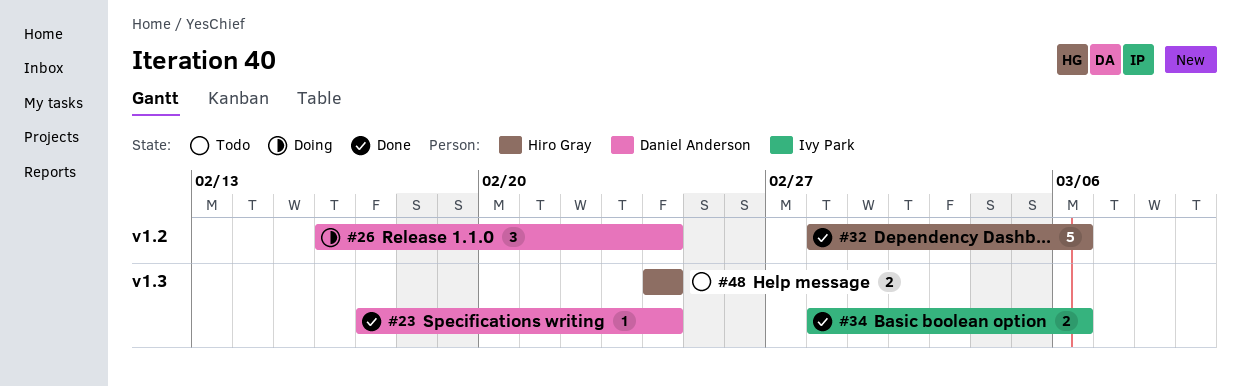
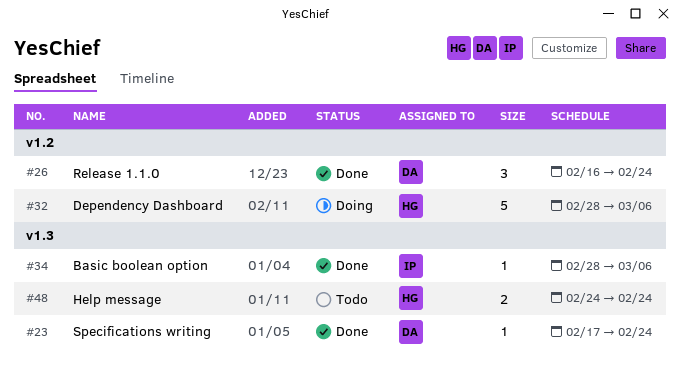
#26, status: Doing -> Done
#32, status: Done -> Doing
#34, estimate: 2 -> 1

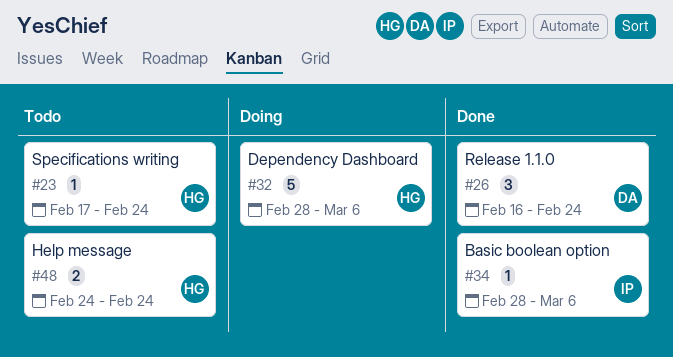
#23, status: Done -> Todo
#23, owner: DA -> HG

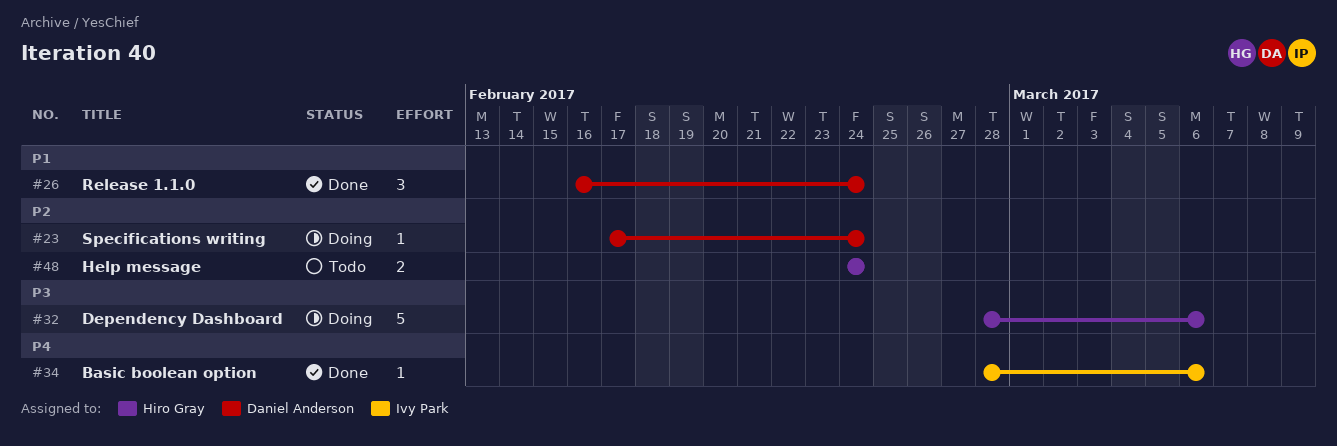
#23, status: Todo -> Doing
#23, owner: Hiro Gray -> Daniel Anderson

